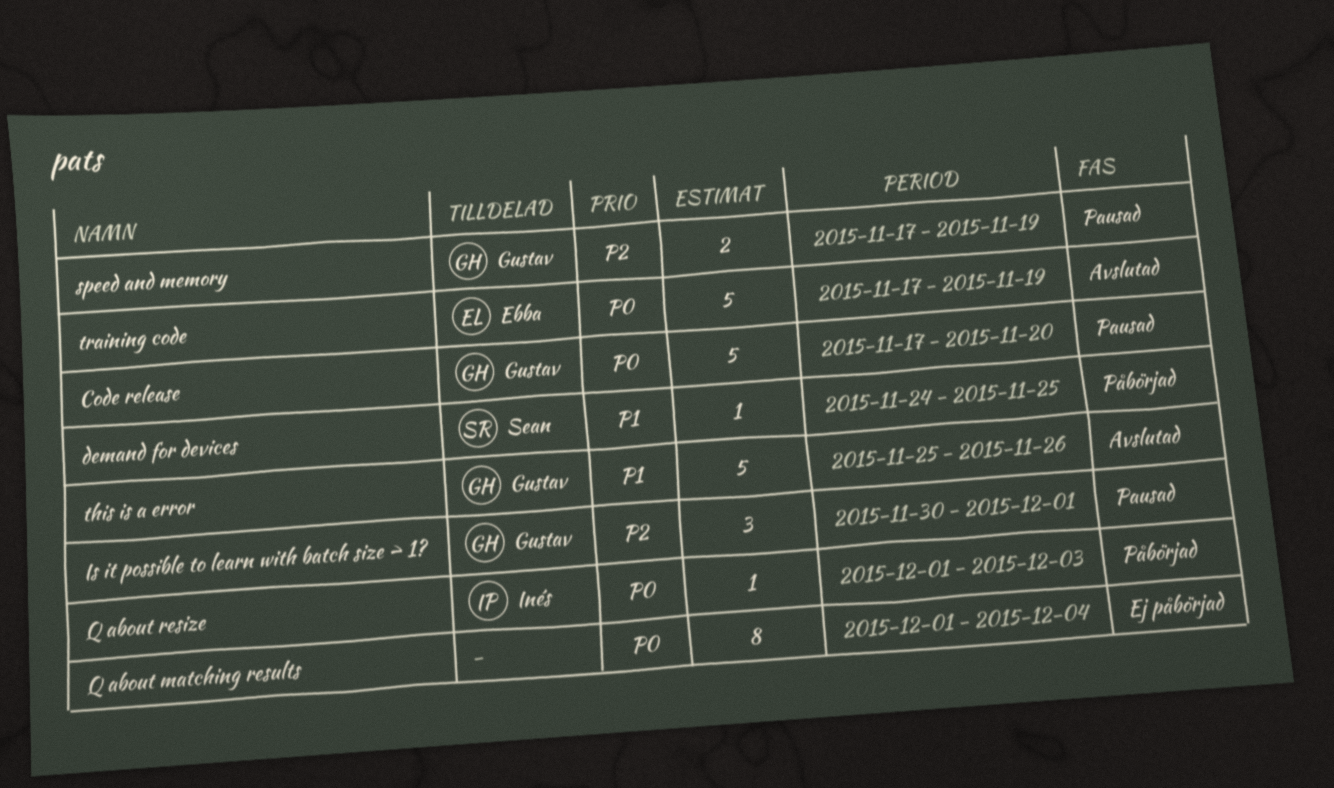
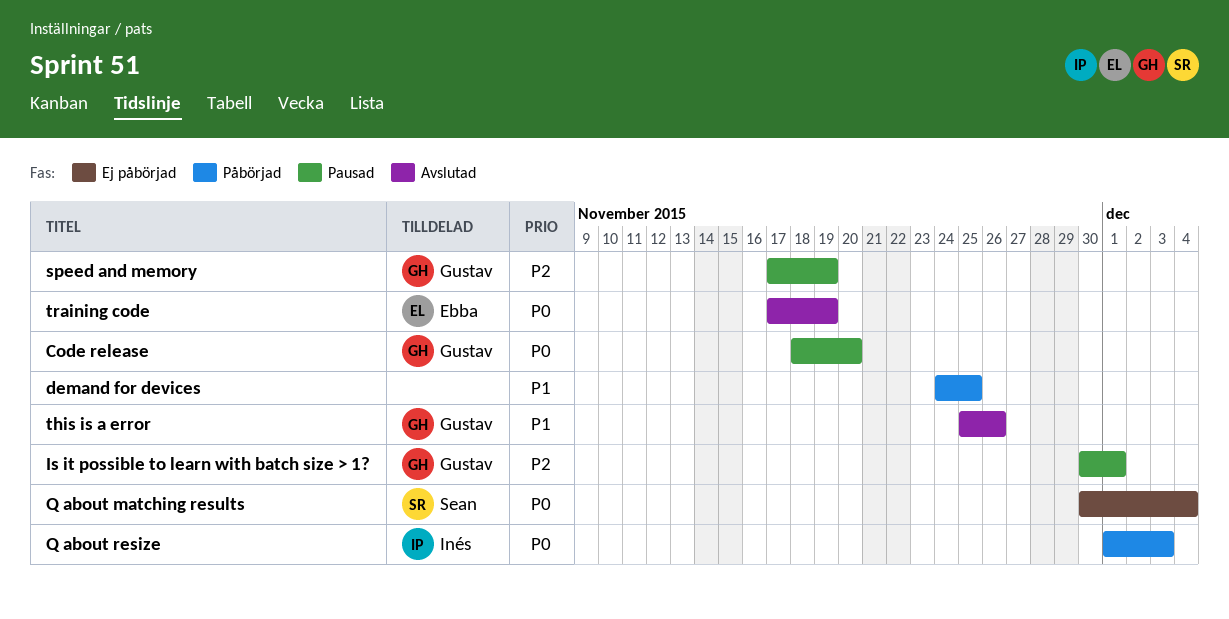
Code release, start: Nov 17 -> Nov 18
demand for devices, owner: Sean -> none
Q about matching results, owner: none -> Sean
Q about matching results, start: Dec 1 -> Nov 30

